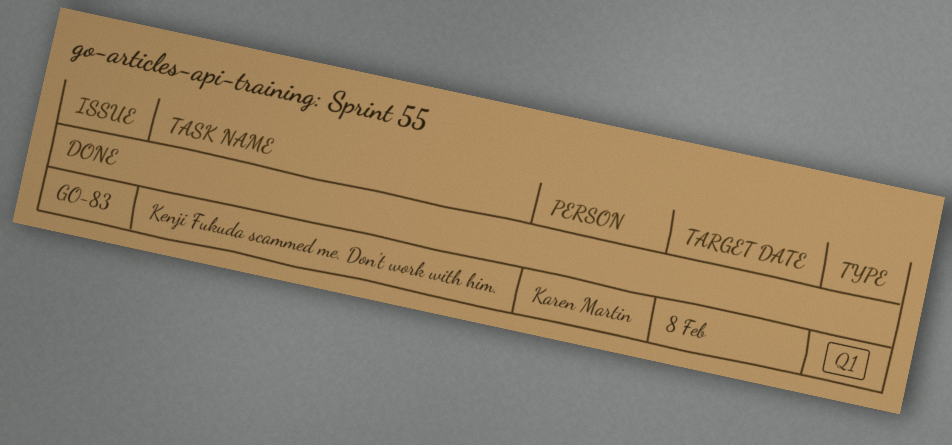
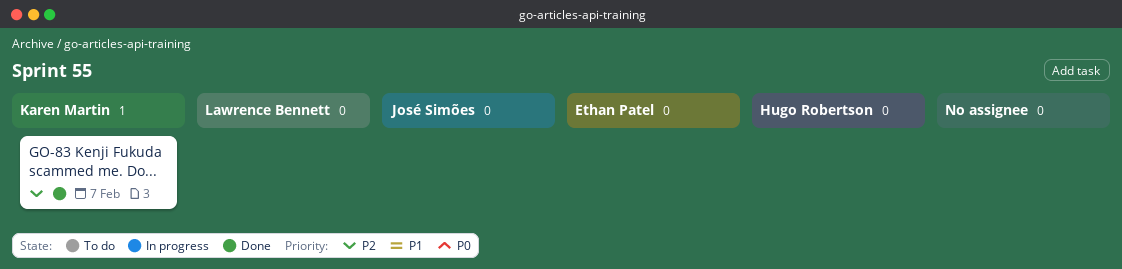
GO-83, due: Feb 8 -> Feb 7

